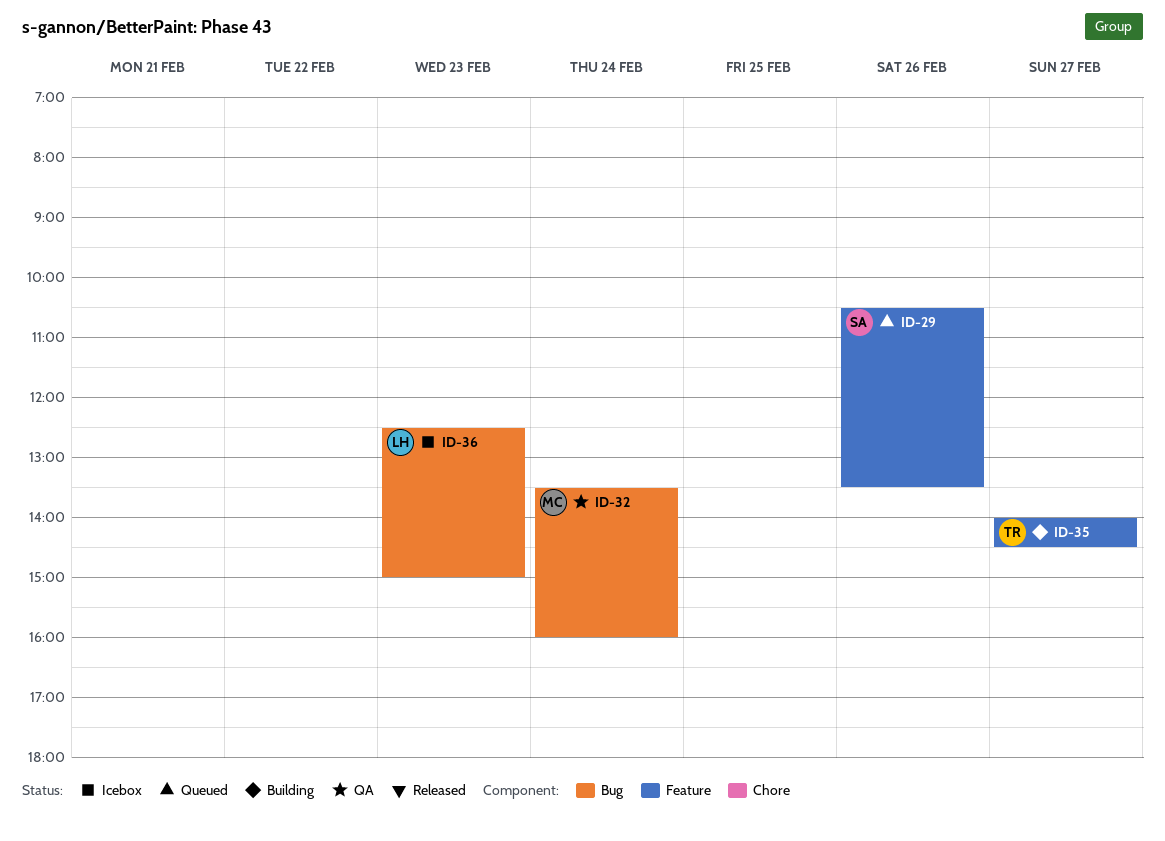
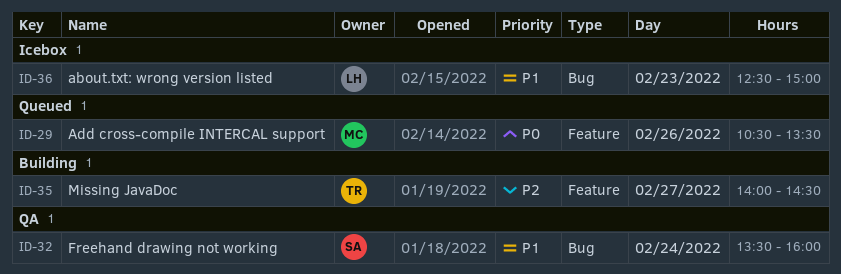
ID-29, owner: SA -> MC
ID-32, owner: MC -> SA

